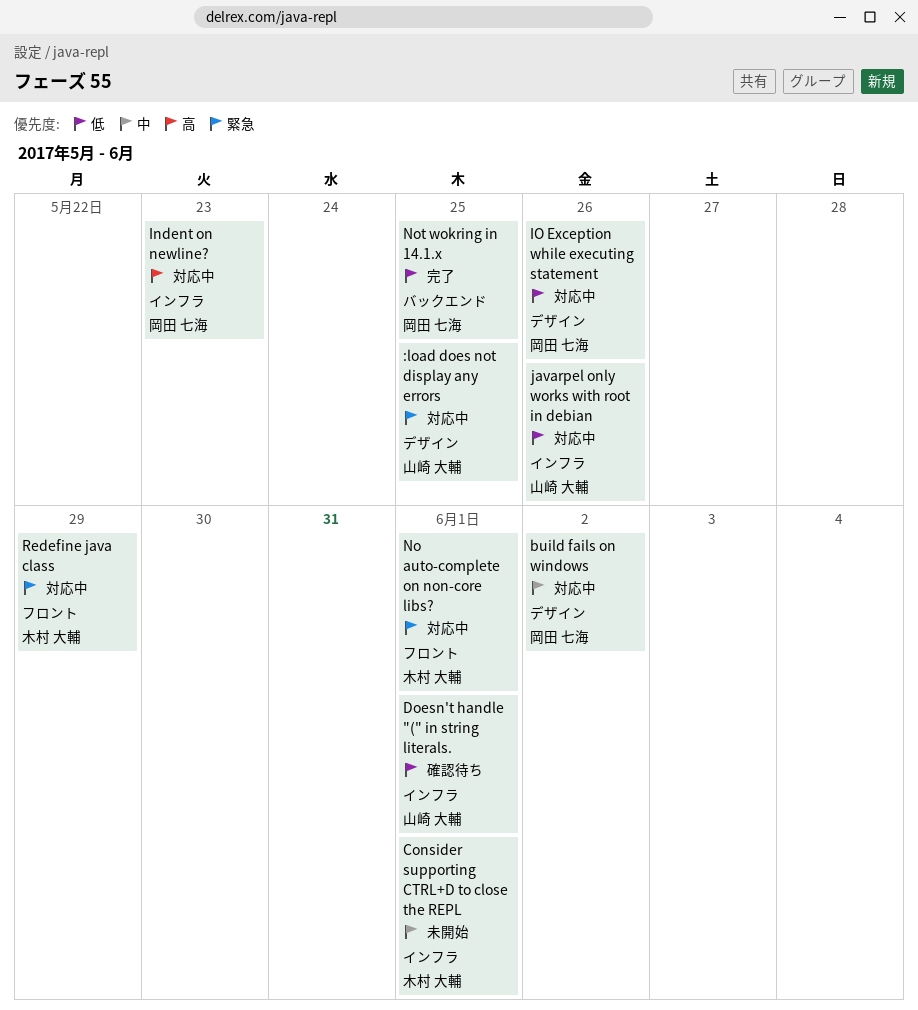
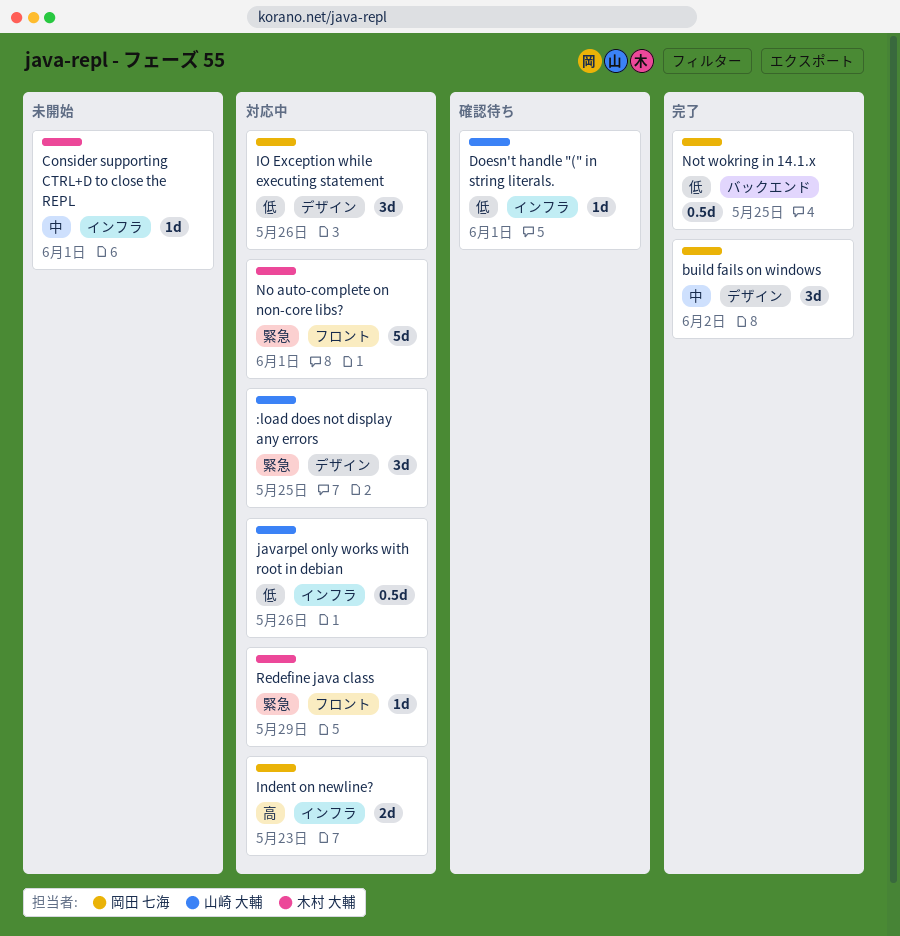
build fails on windows, status: 対応中 -> 完了

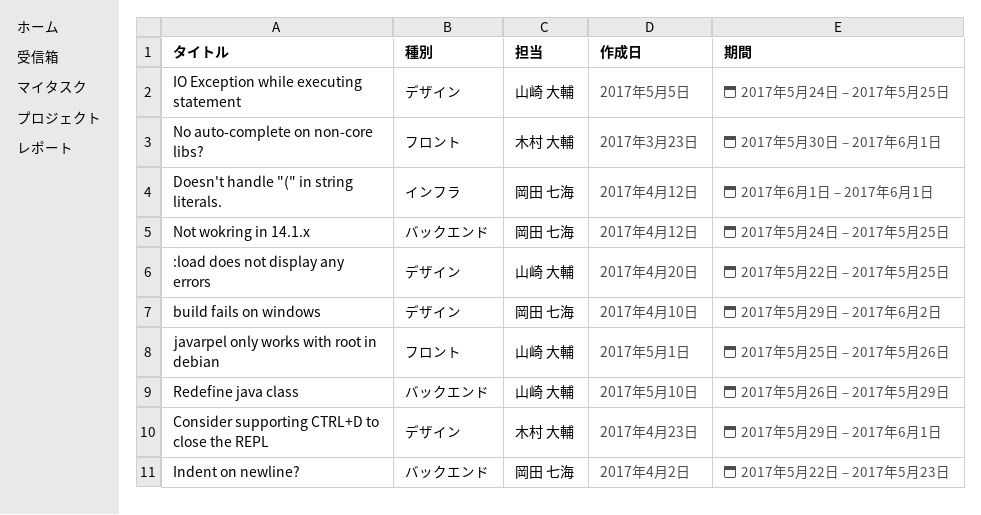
Consider supporting CTRL+D to close the REPL, label: インフラ -> デザイン
Doesn't handle "(" in string literals., owner: 山崎 大輔 -> 岡田 七海
Indent on newline?, label: インフラ -> バックエンド
IO Exception while executing statement, owner: 岡田 七海 -> 山崎 大輔
IO Exception while executing statement, due: May 26 -> May 25
javarpel only works with root in debian, label: インフラ -> フロント
Redefine java class, owner: 木村 大輔 -> 山崎 大輔
Redefine java class, label: フロント -> バックエンド

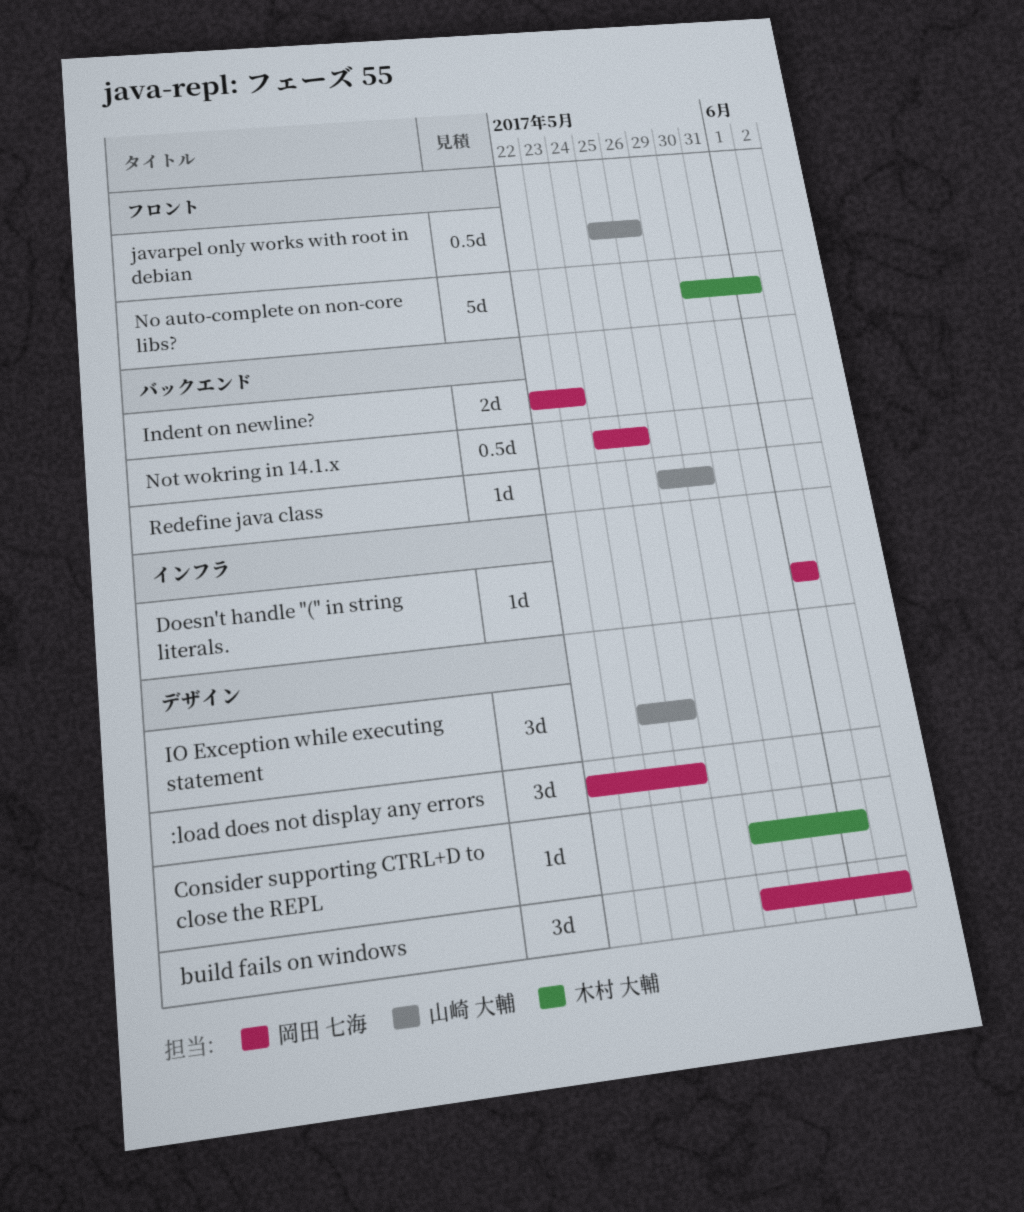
:load does not display any errors, owner: 山崎 大輔 -> 岡田 七海

